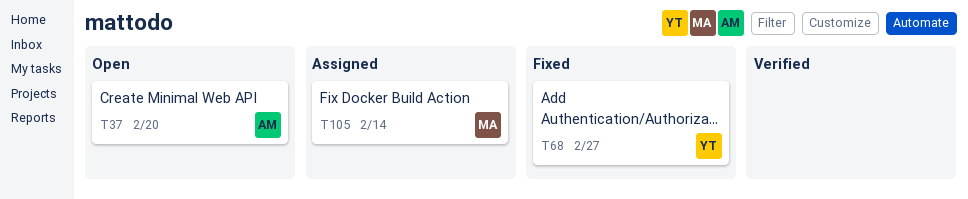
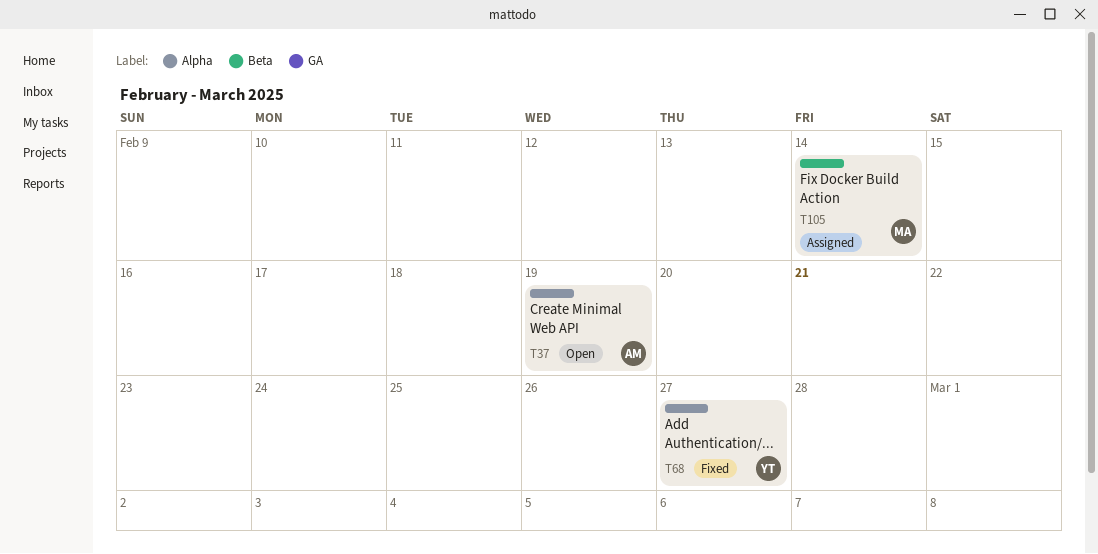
T37, due: Feb 20 -> Feb 19

